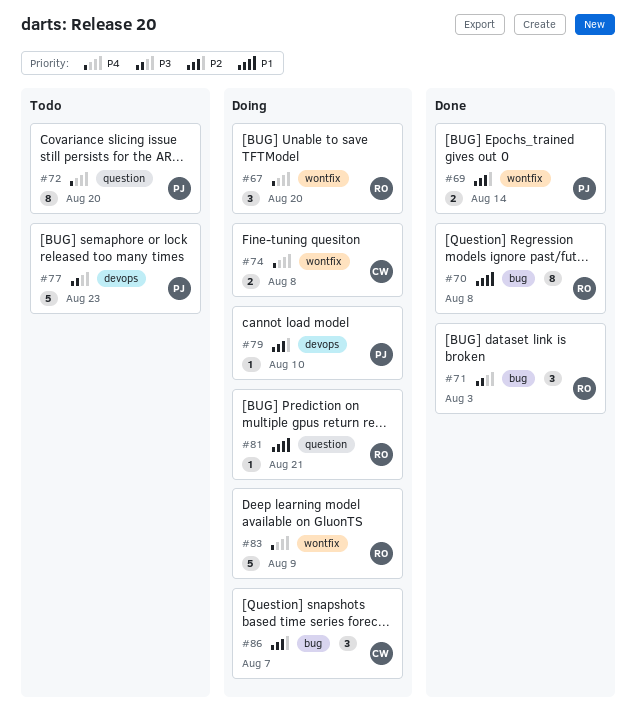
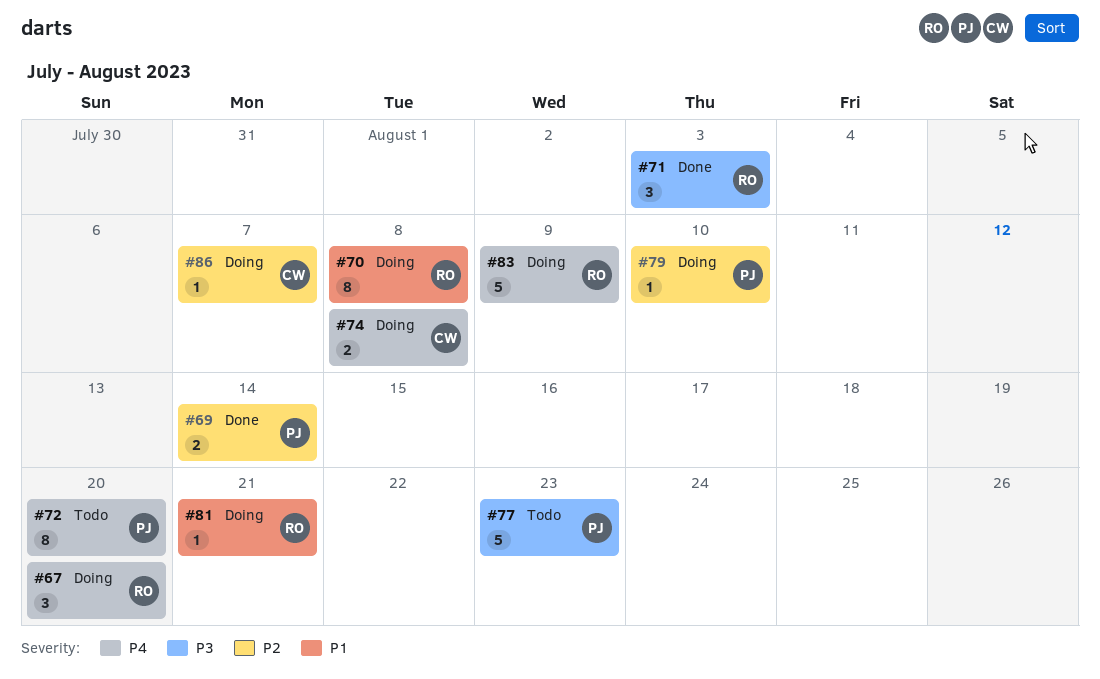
#70, status: Done -> Doing
#86, estimate: 3 -> 1

